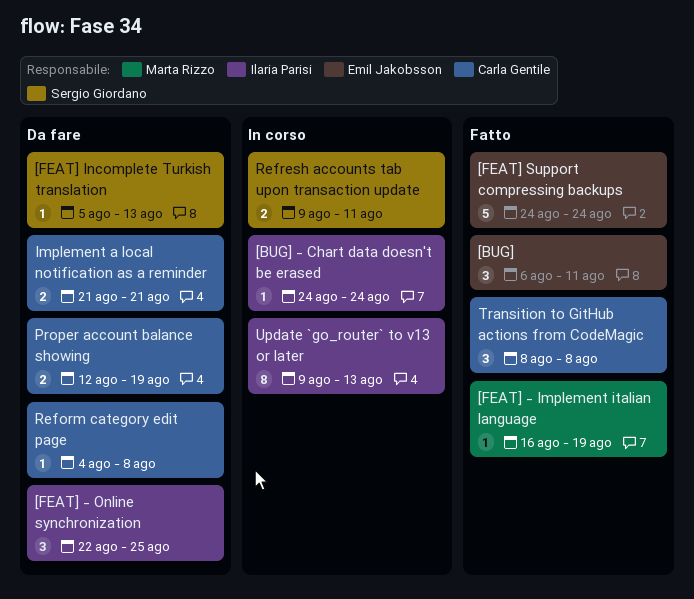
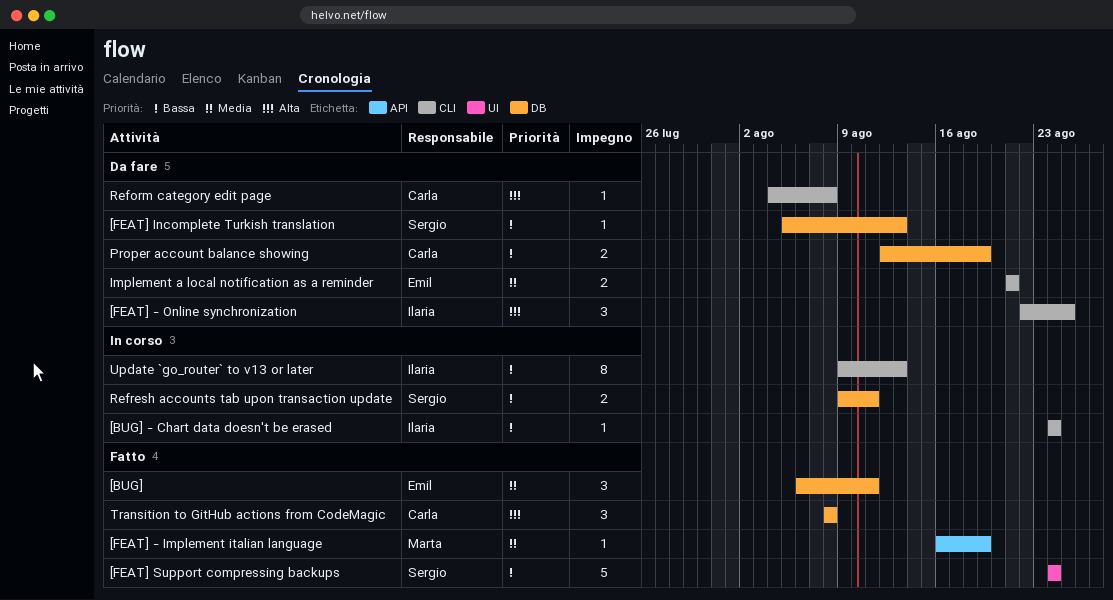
[FEAT] Support compressing backups, owner: Emil Jakobsson -> Sergio Giordano
Implement a local notification as a reminder, owner: Carla Gentile -> Emil Jakobsson

